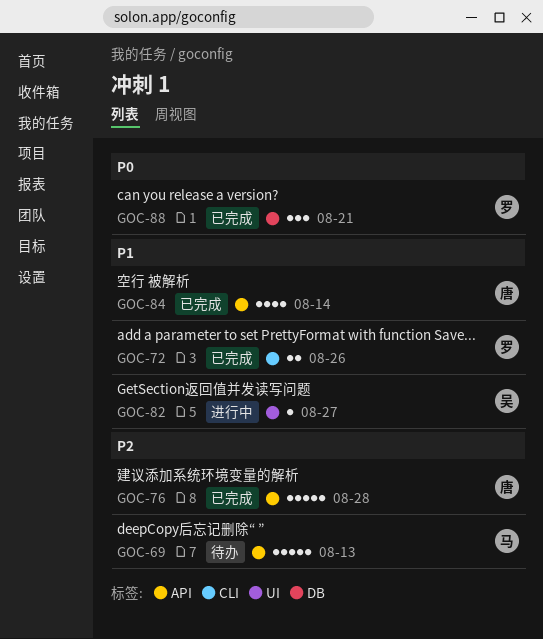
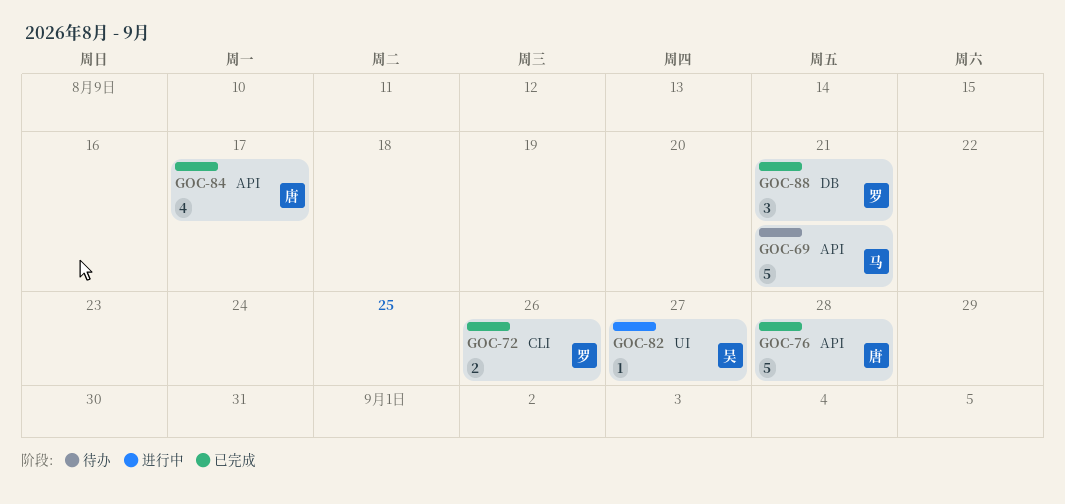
GOC-69, due: Aug 13 -> Aug 21
GOC-84, due: Aug 14 -> Aug 17

